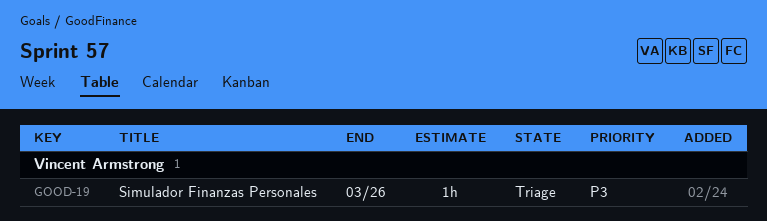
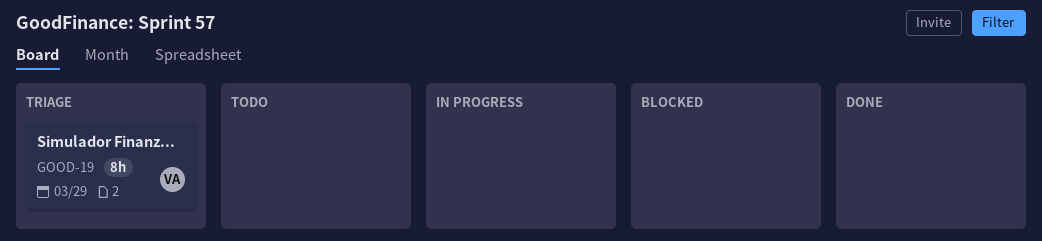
GOOD-19, estimate: 1h -> 8h
GOOD-19, due: Mar 26 -> Mar 29

